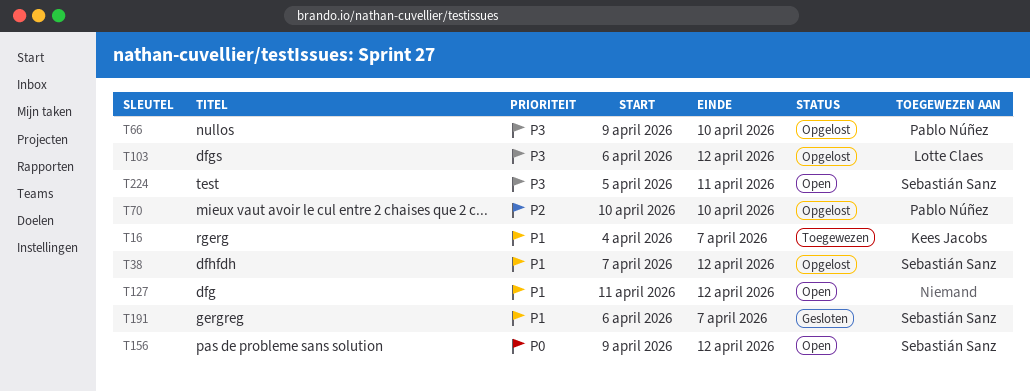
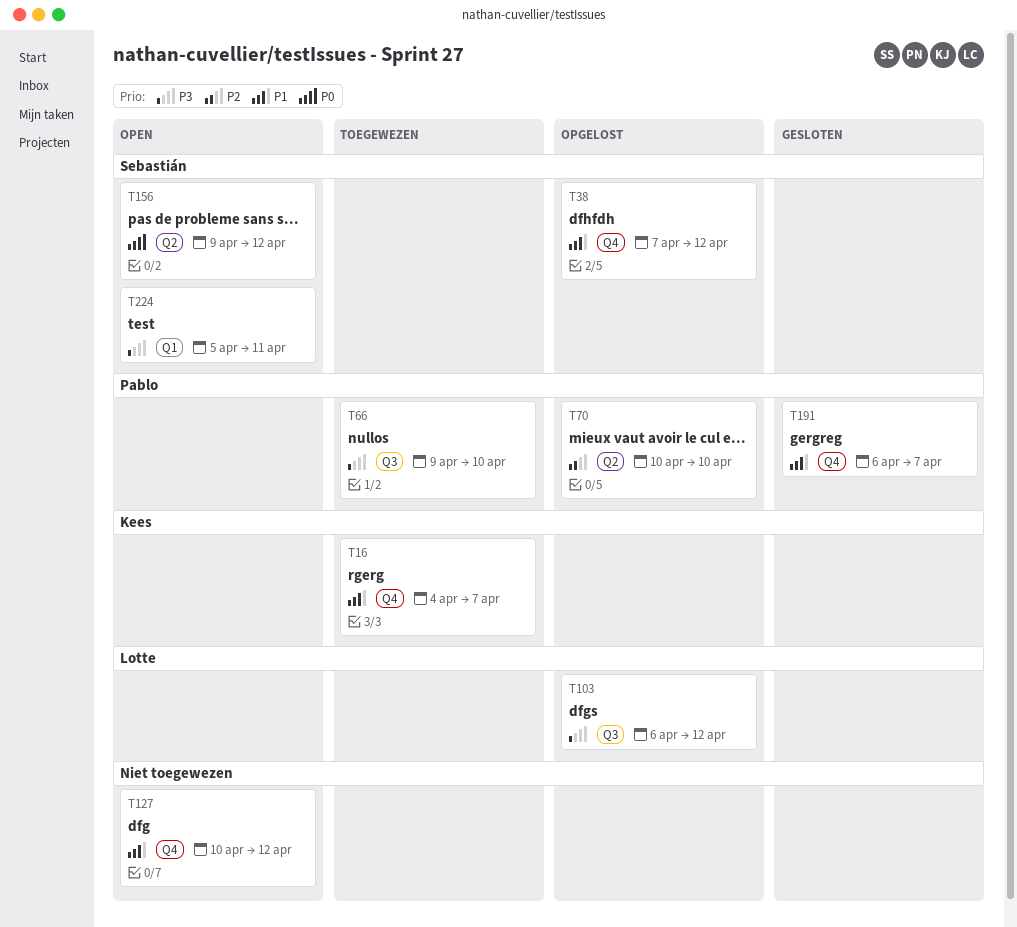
T66, status: Opgelost -> Toegewezen
T127, start: Apr 11 -> Apr 10
T191, owner: Sebastián Sanz -> Pablo Núñez

